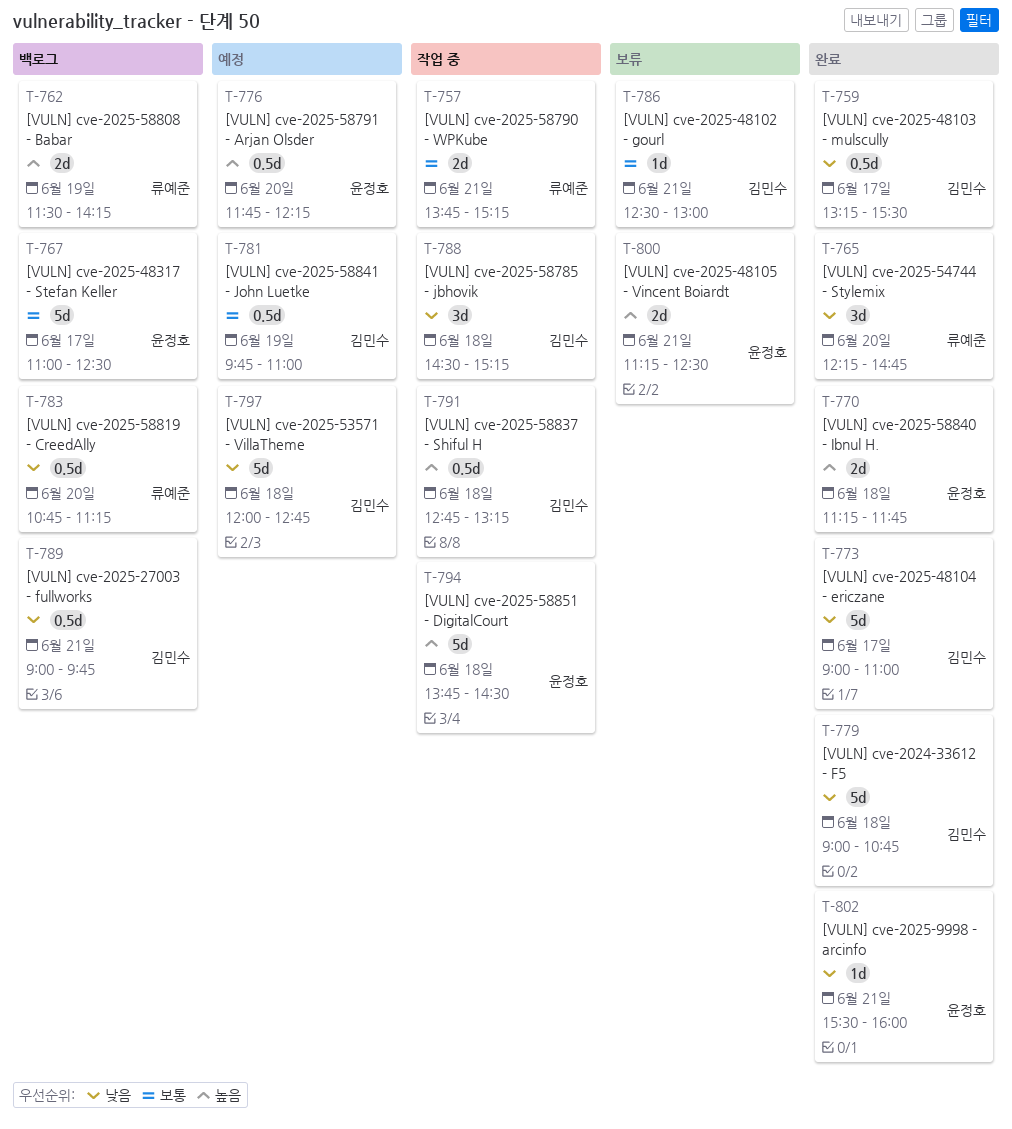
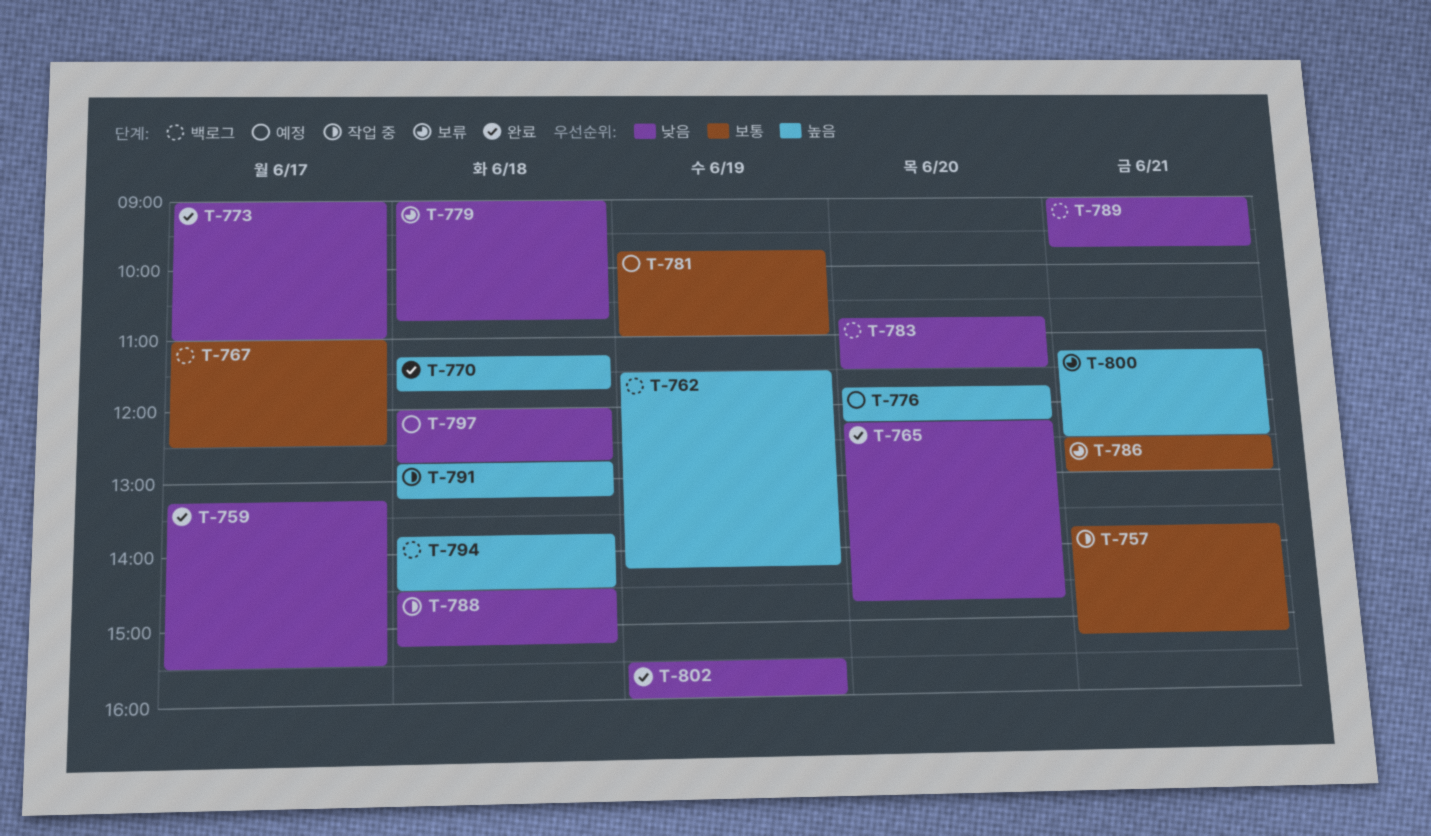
T-779, status: 완료 -> 보류
T-783, ends: 11:15 -> 11:30
T-794, status: 작업 중 -> 백로그
T-802, day: Jun 21 -> Jun 19

